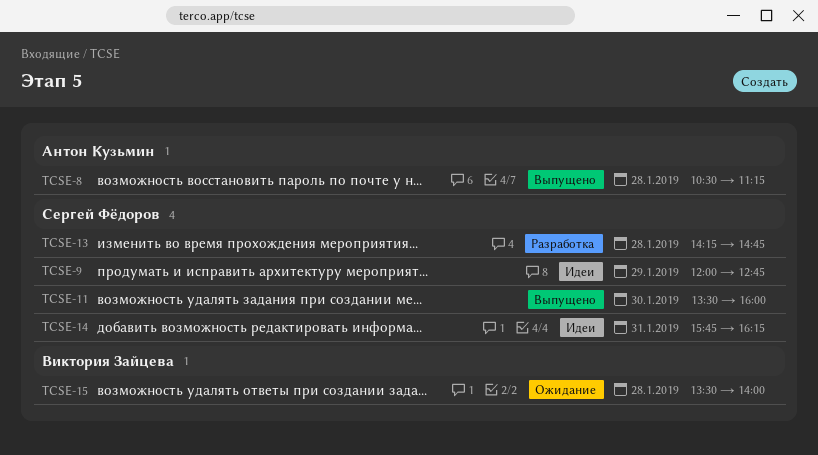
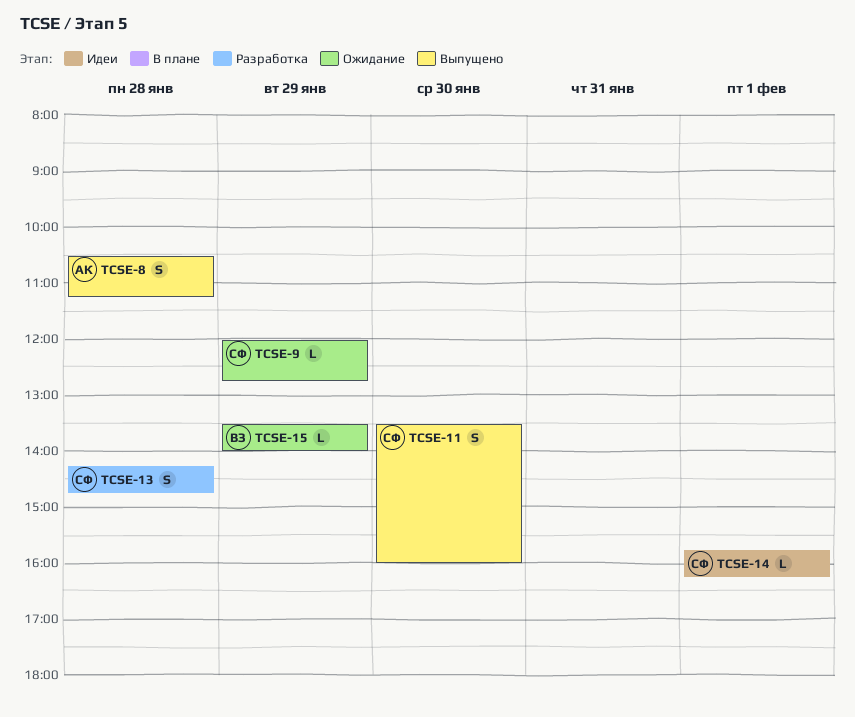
TCSE-9, status: Идеи -> Ожидание
TCSE-14, day: Jan 31 -> Feb 1
TCSE-15, day: Jan 28 -> Jan 29

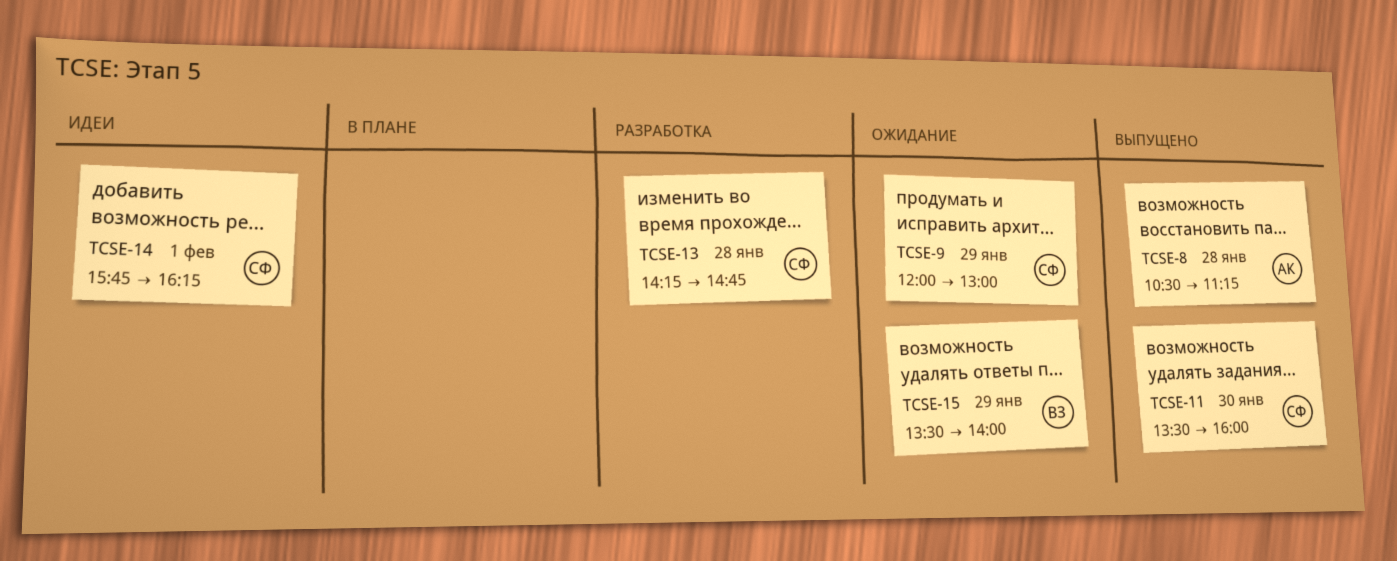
TCSE-9, ends: 12:45 -> 13:00

